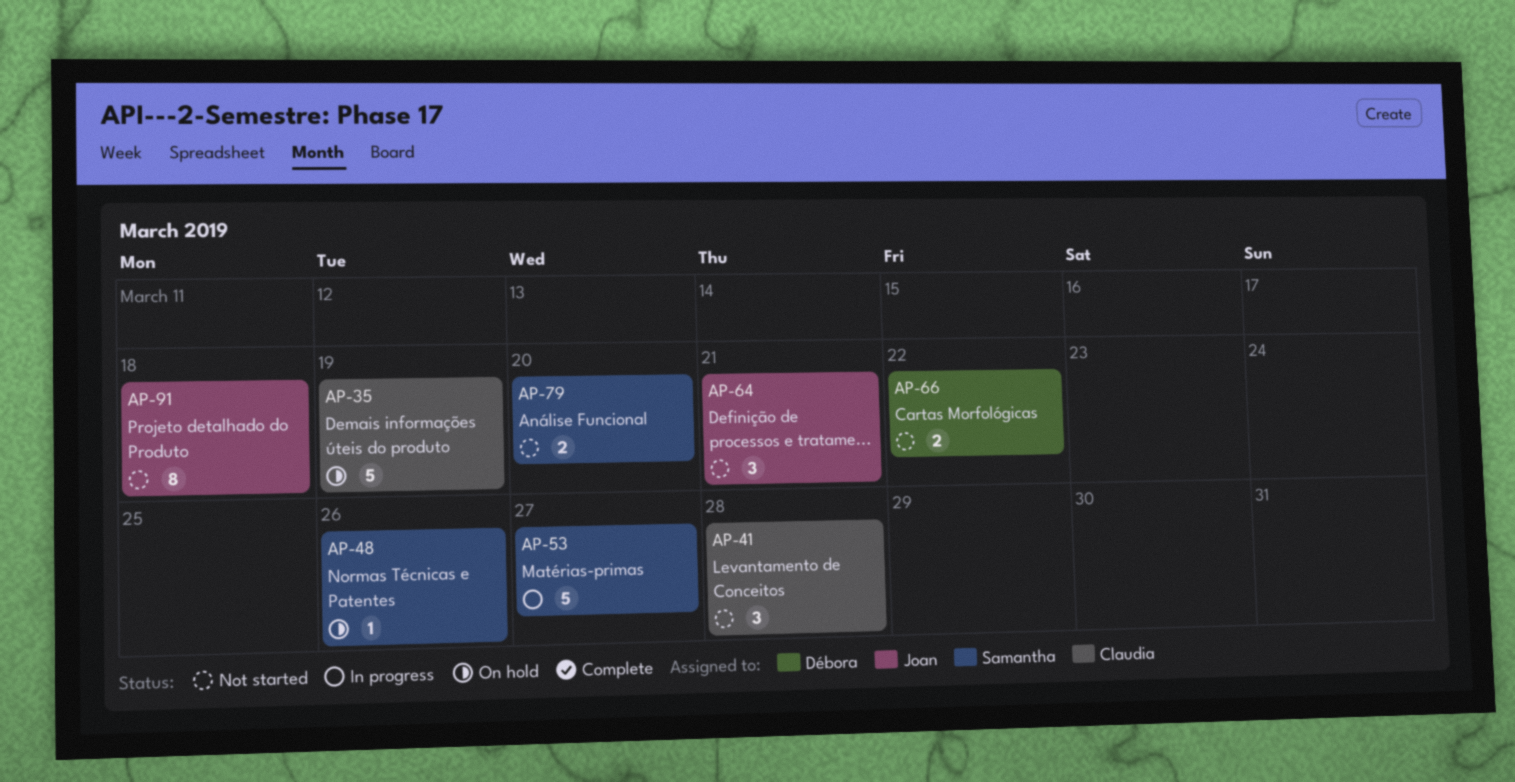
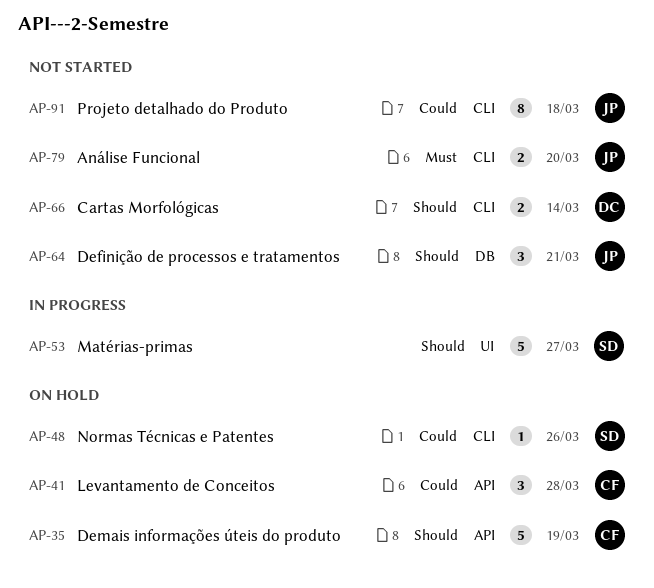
AP-41, status: Not started -> On hold
AP-66, due: Mar 22 -> Mar 14
AP-79, owner: Samantha -> Joan

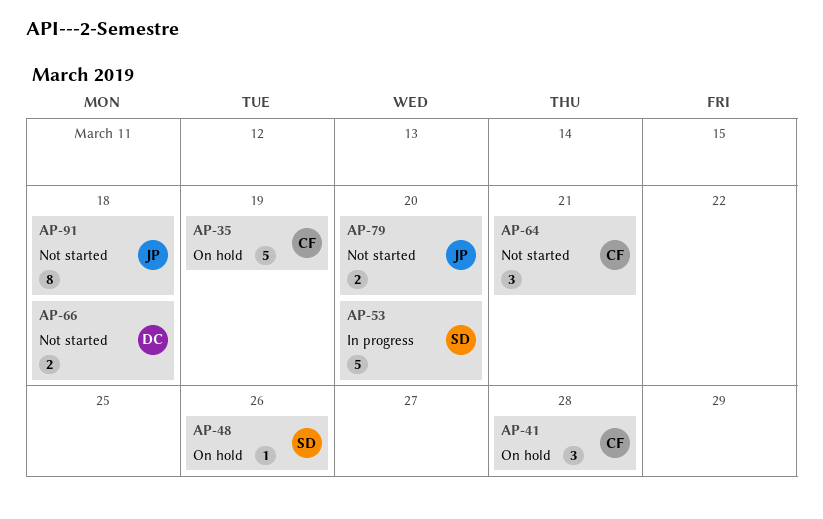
AP-53, due: Mar 27 -> Mar 20
AP-64, owner: JP -> CF
AP-66, due: Mar 14 -> Mar 18

